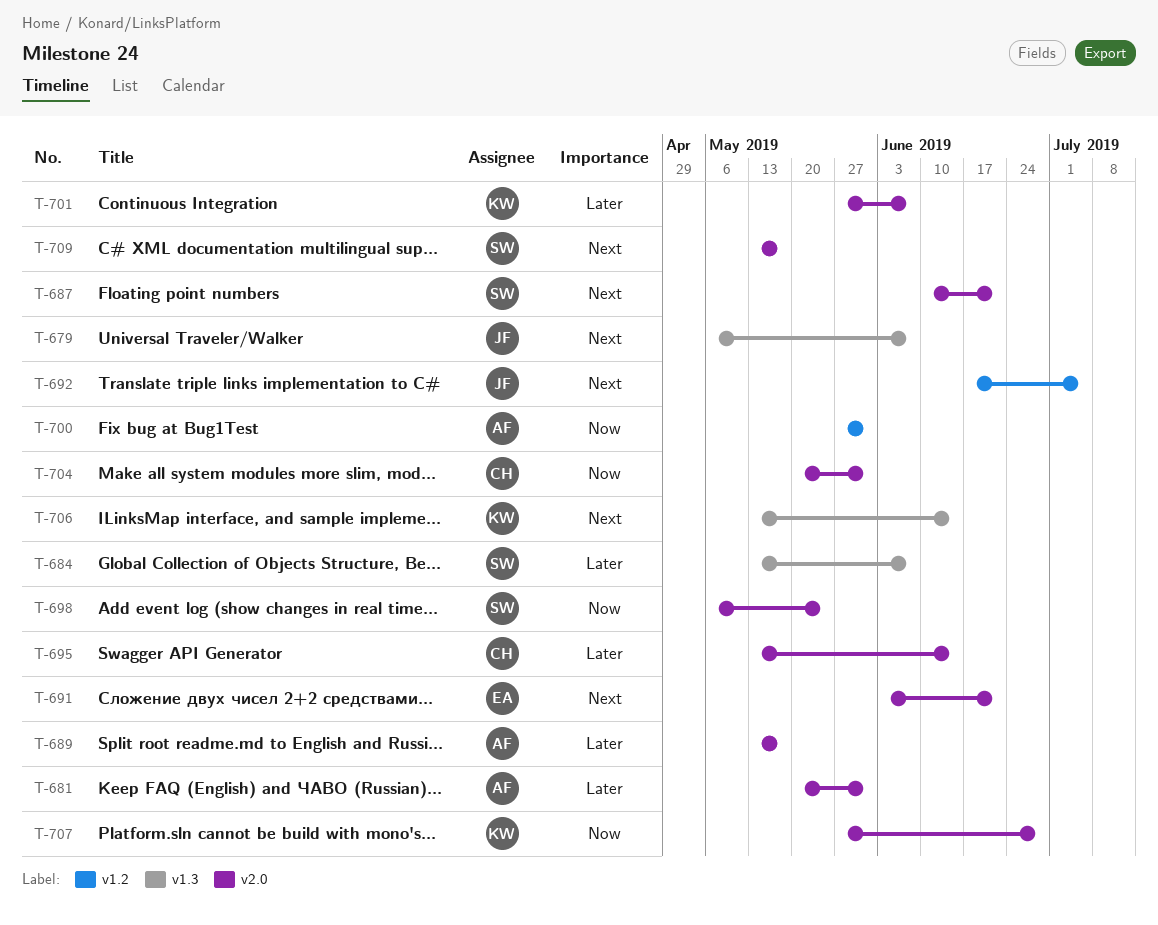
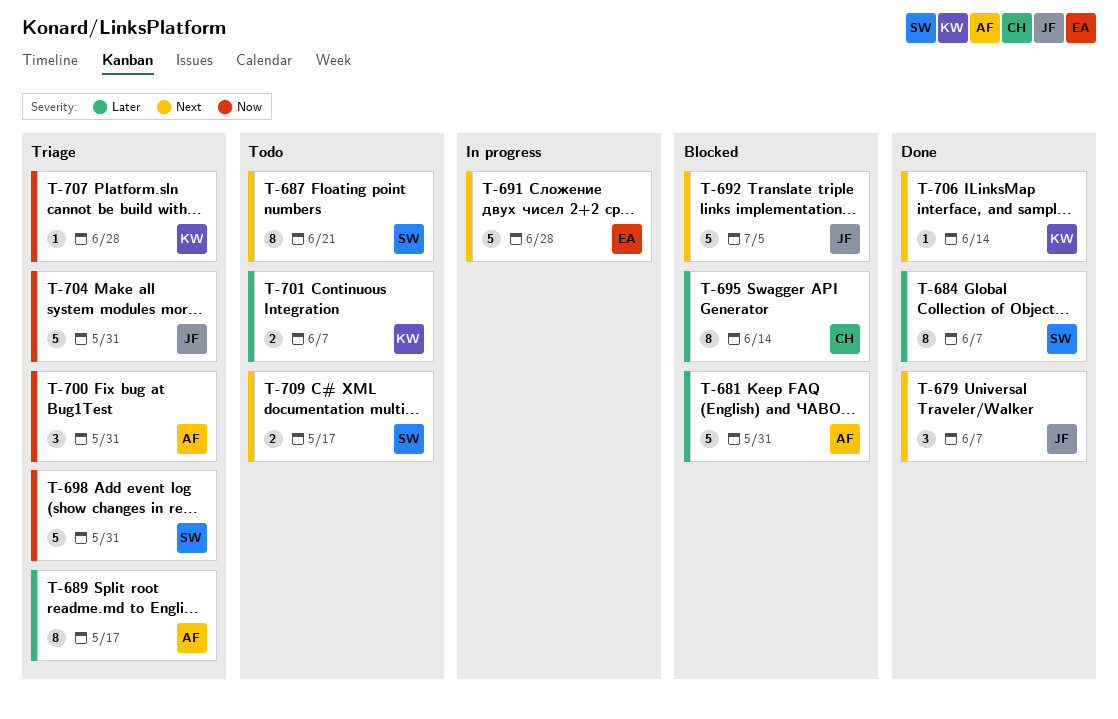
T-691, due: Jun 21 -> Jun 28
T-698, due: May 24 -> May 31
T-704, owner: CH -> JF

